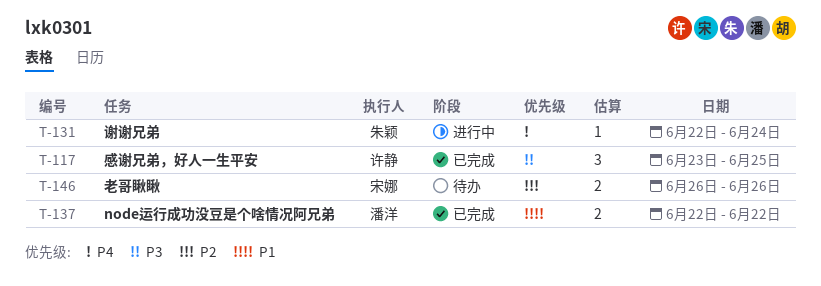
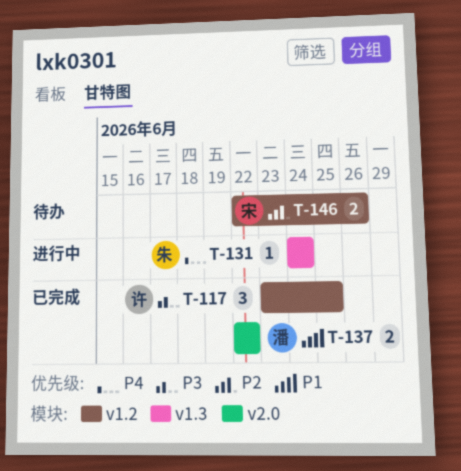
T-131, start: Jun 22 -> Jun 24
T-146, start: Jun 26 -> Jun 22

